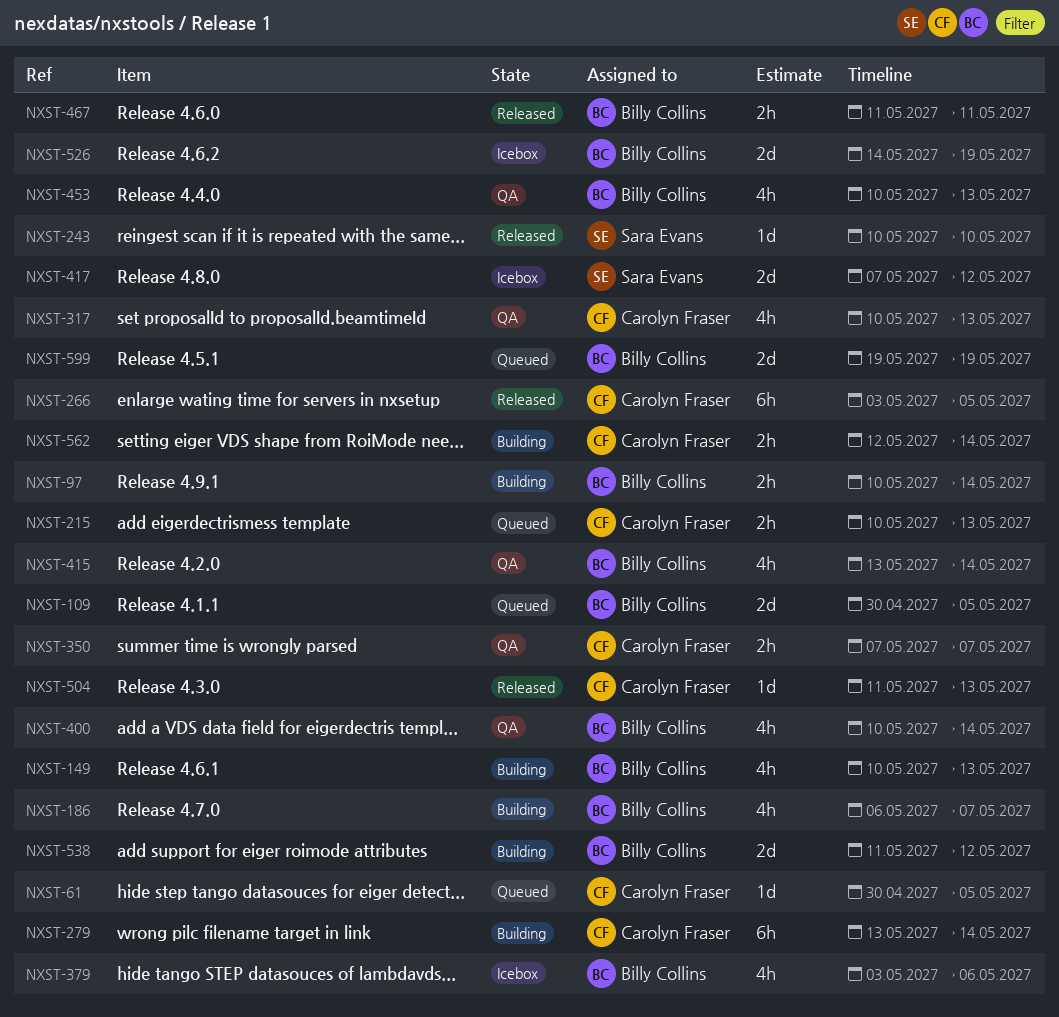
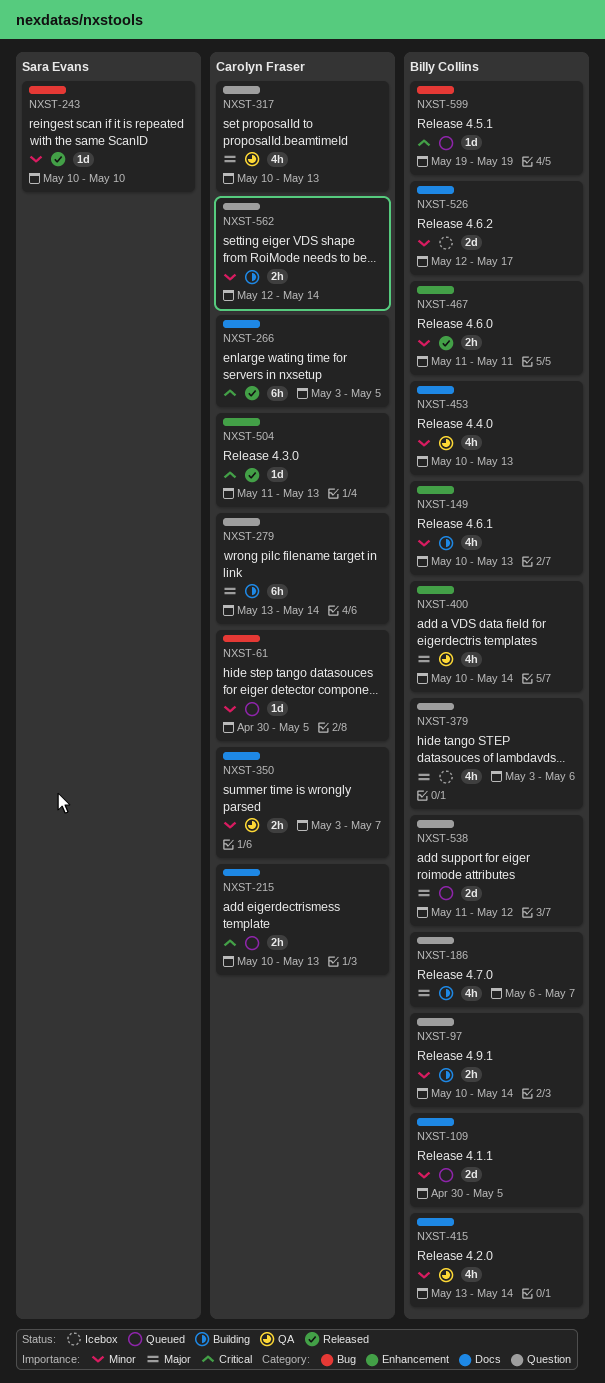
NXST-350, start: May 7 -> May 3
NXST-417: present -> none
NXST-526, start: May 14 -> May 12
NXST-526, due: May 19 -> May 17
NXST-538, status: Building -> Queued
NXST-599, estimate: 2d -> 1d

